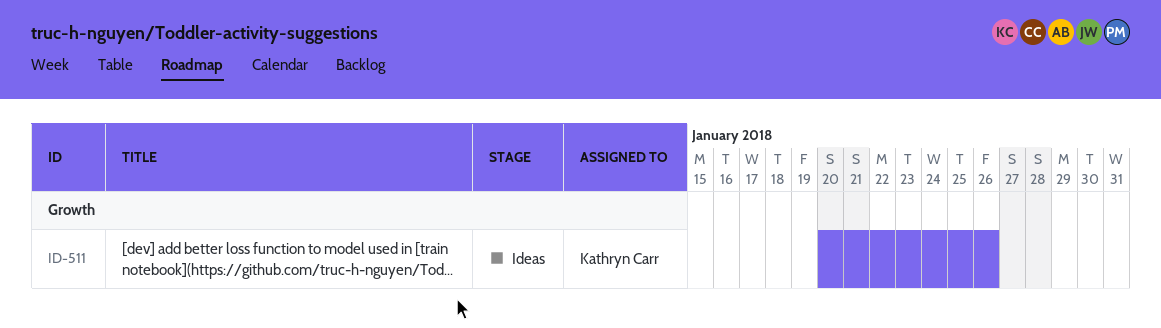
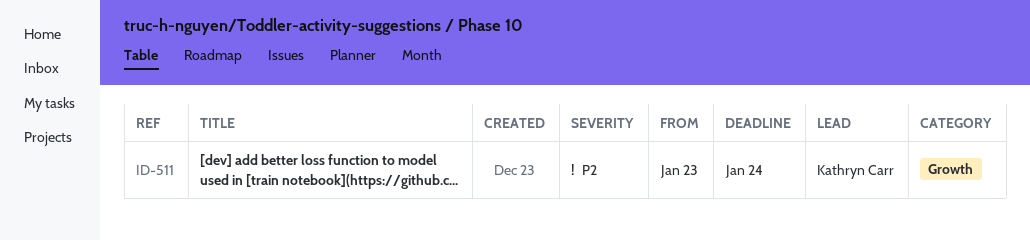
ID-511, start: Jan 20 -> Jan 23
ID-511, due: Jan 26 -> Jan 24

